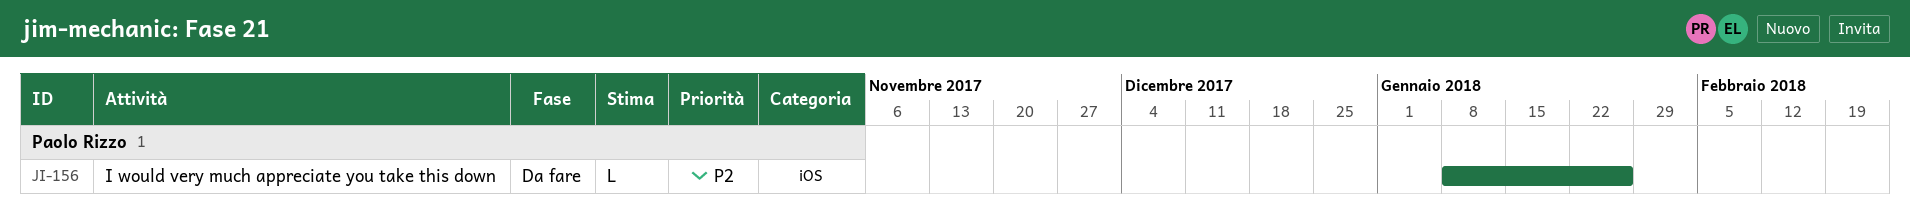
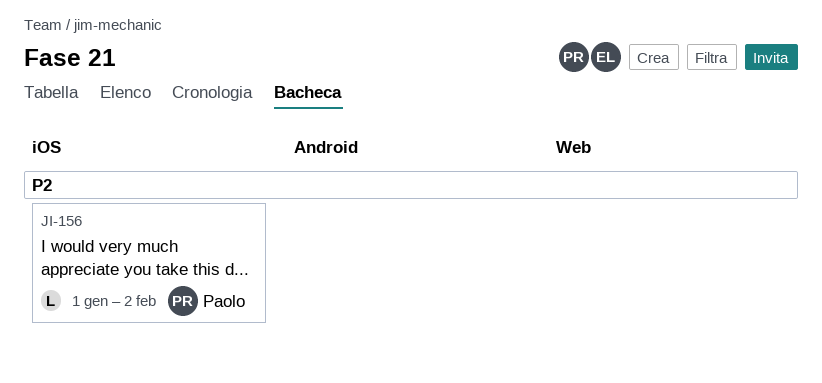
JI-156, start: Jan 8 -> Jan 1
JI-156, due: Jan 26 -> Feb 2

